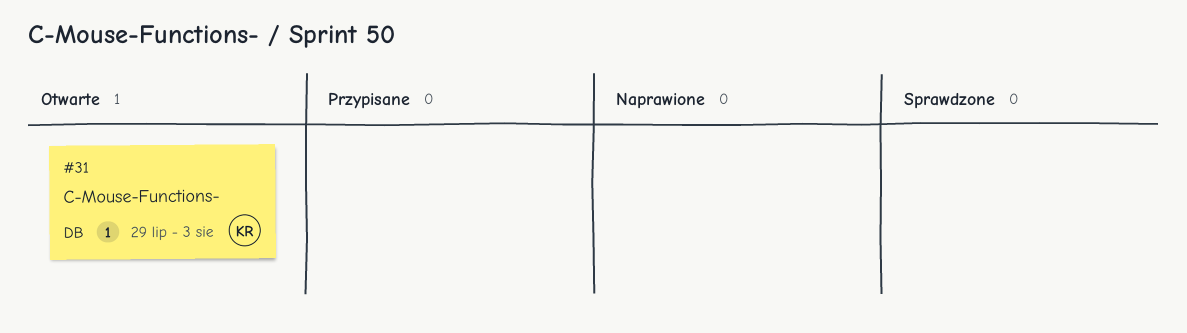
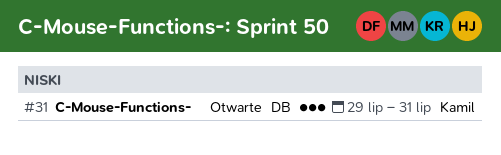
#31, estimate: 1 -> 3
#31, due: Aug 3 -> Jul 31

